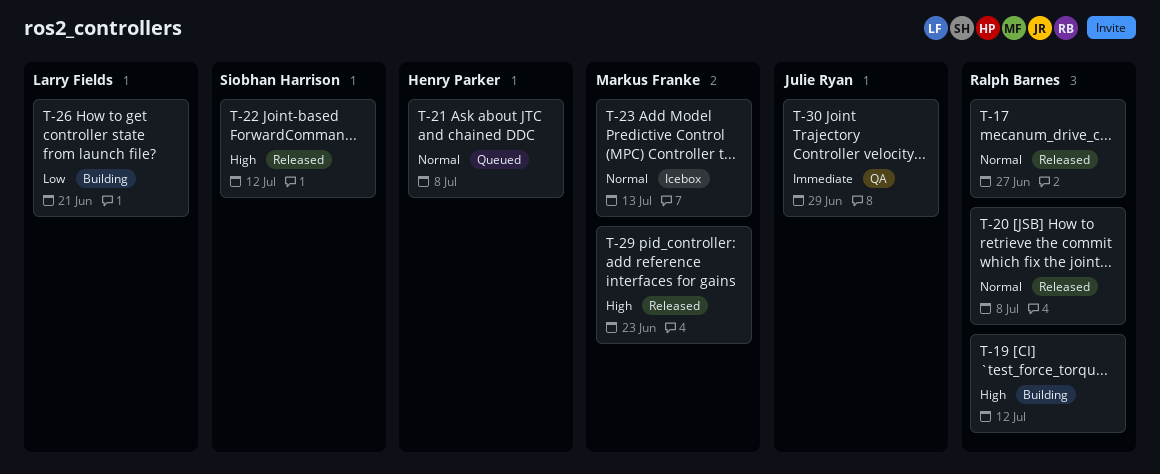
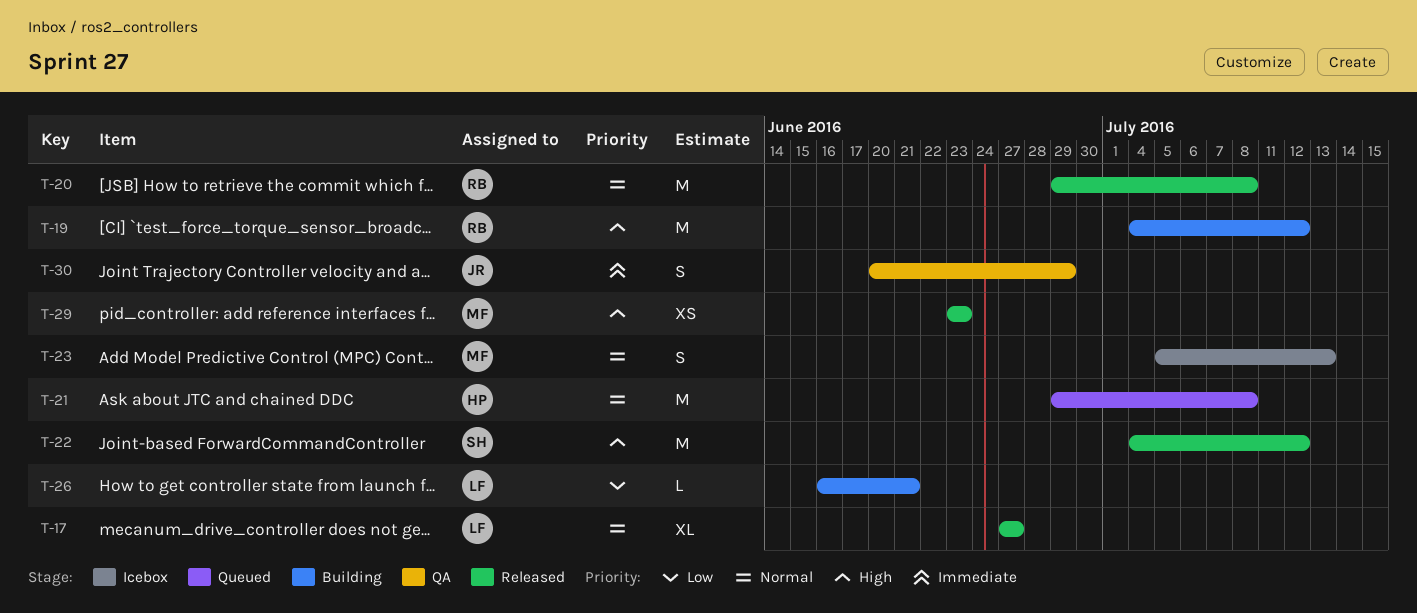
T-17, owner: Ralph Barnes -> Larry Fields

